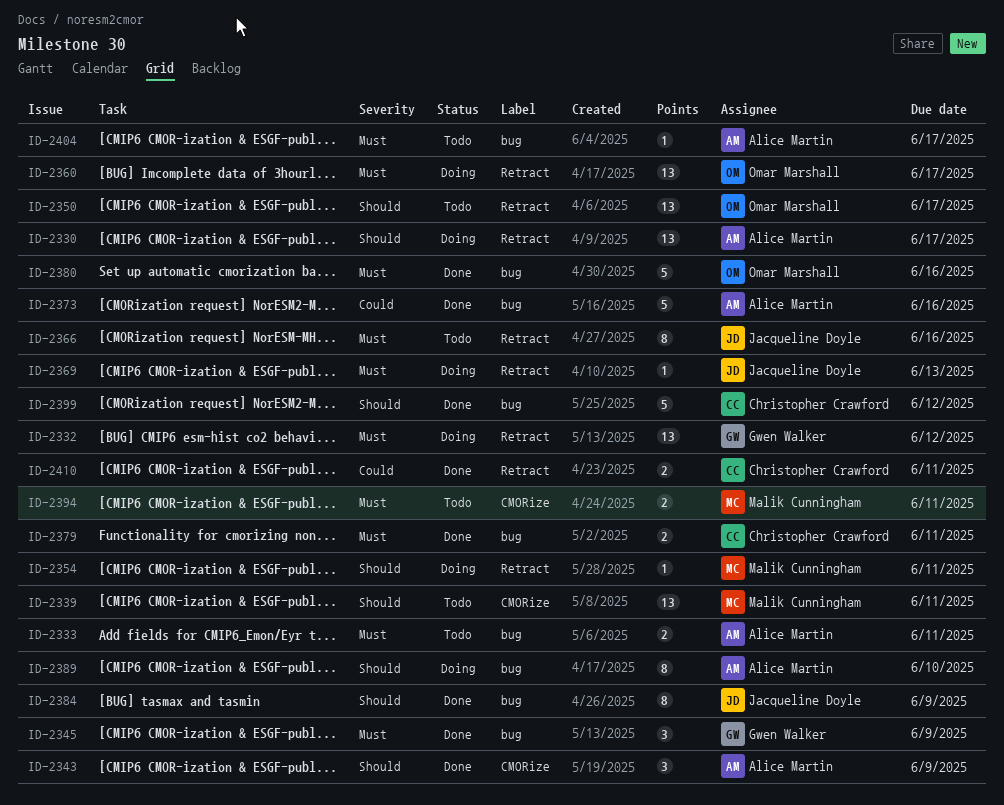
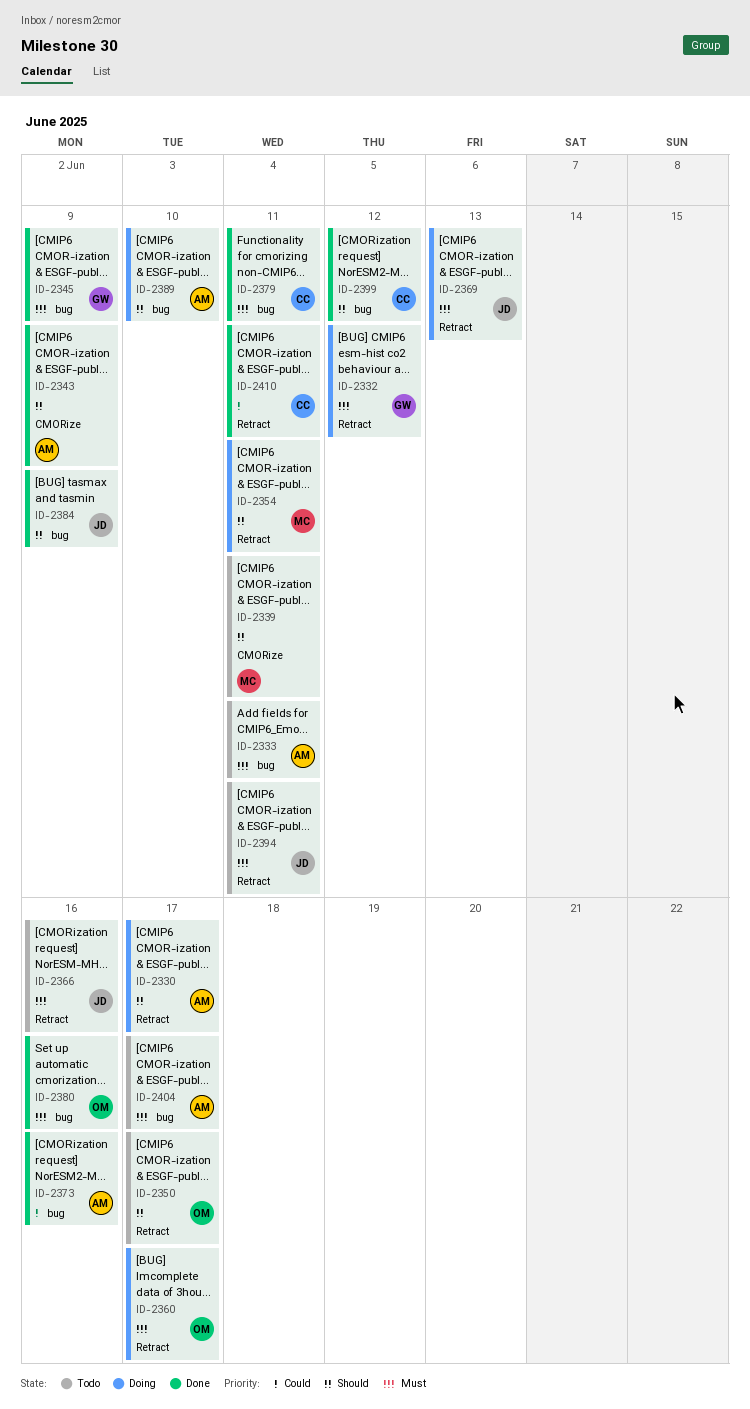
ID-2394, owner: Malik Cunningham -> Jacqueline Doyle
ID-2394, label: CMORize -> Retract

